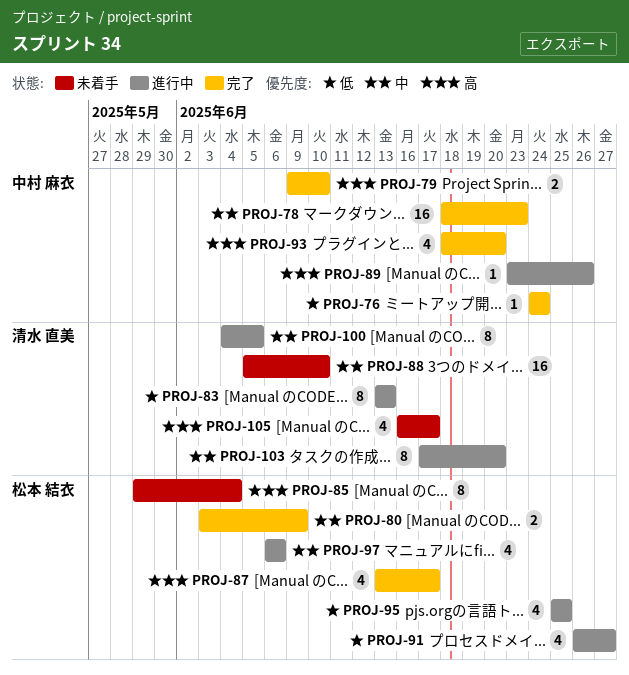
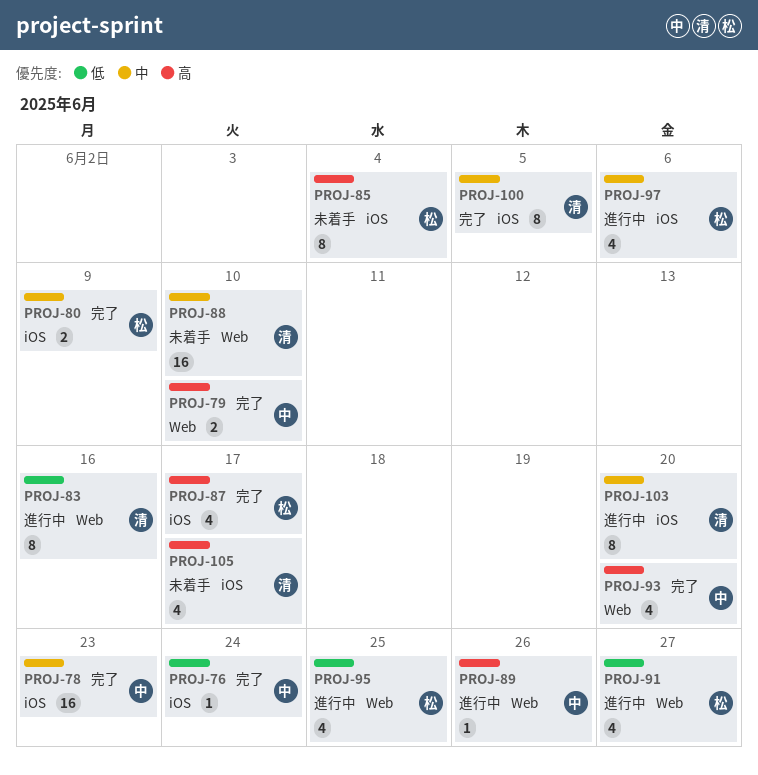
PROJ-83, due: Jun 13 -> Jun 16
PROJ-100, status: 進行中 -> 完了

